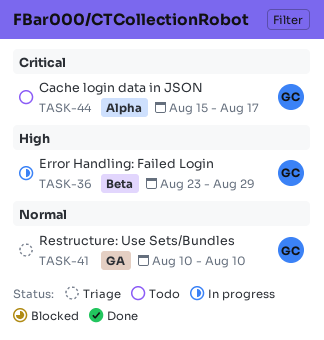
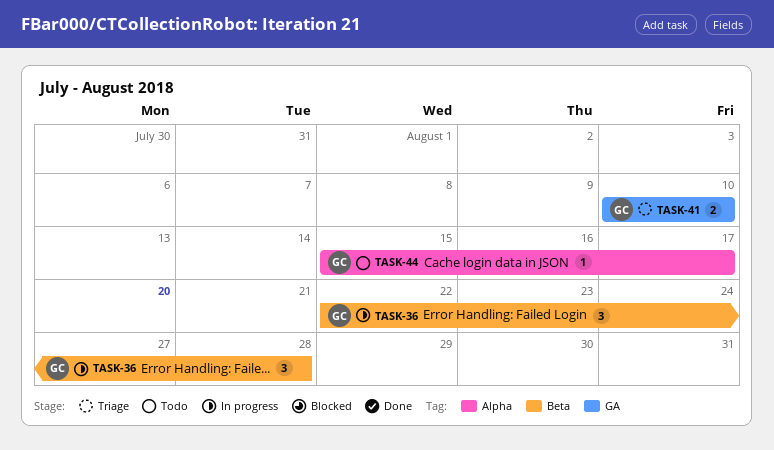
TASK-36, start: Aug 23 -> Aug 22
TASK-36, due: Aug 29 -> Aug 28

